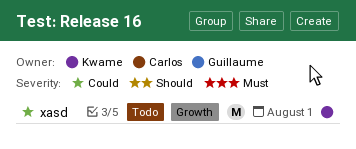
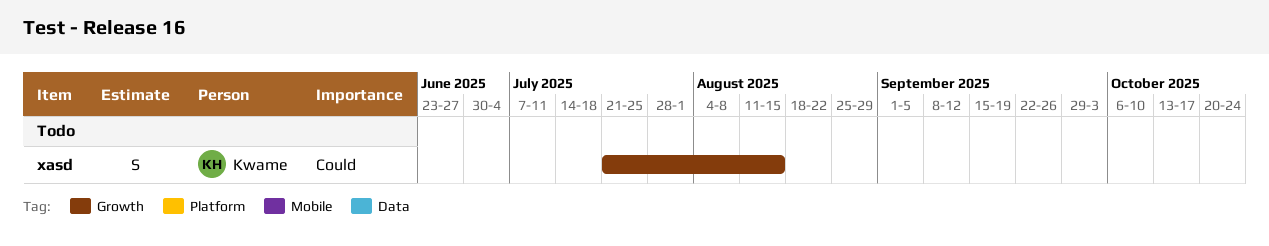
xasd, estimate: M -> S
xasd, due: Aug 1 -> Aug 15

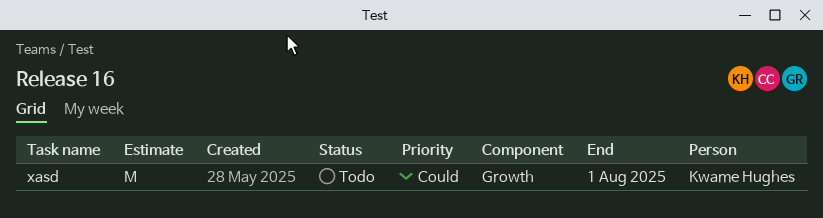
xasd, estimate: S -> M
xasd, due: Aug 15 -> Aug 1

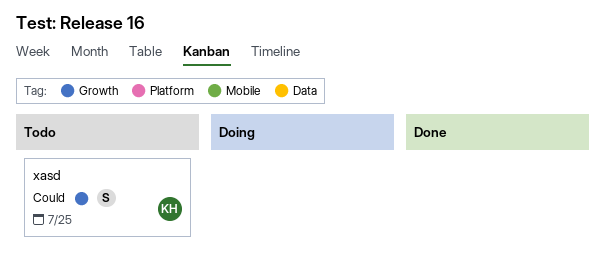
xasd, estimate: M -> S
xasd, due: Aug 1 -> Jul 25

